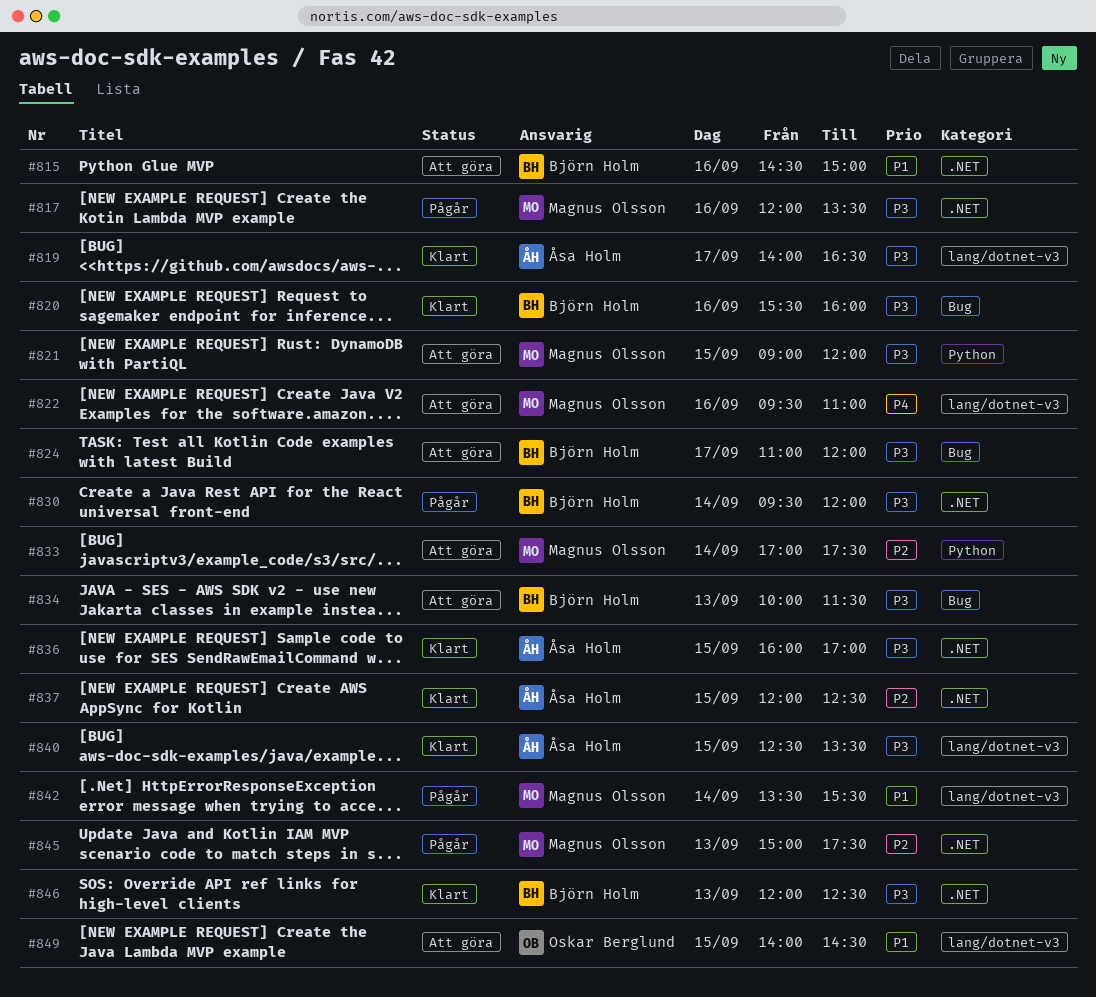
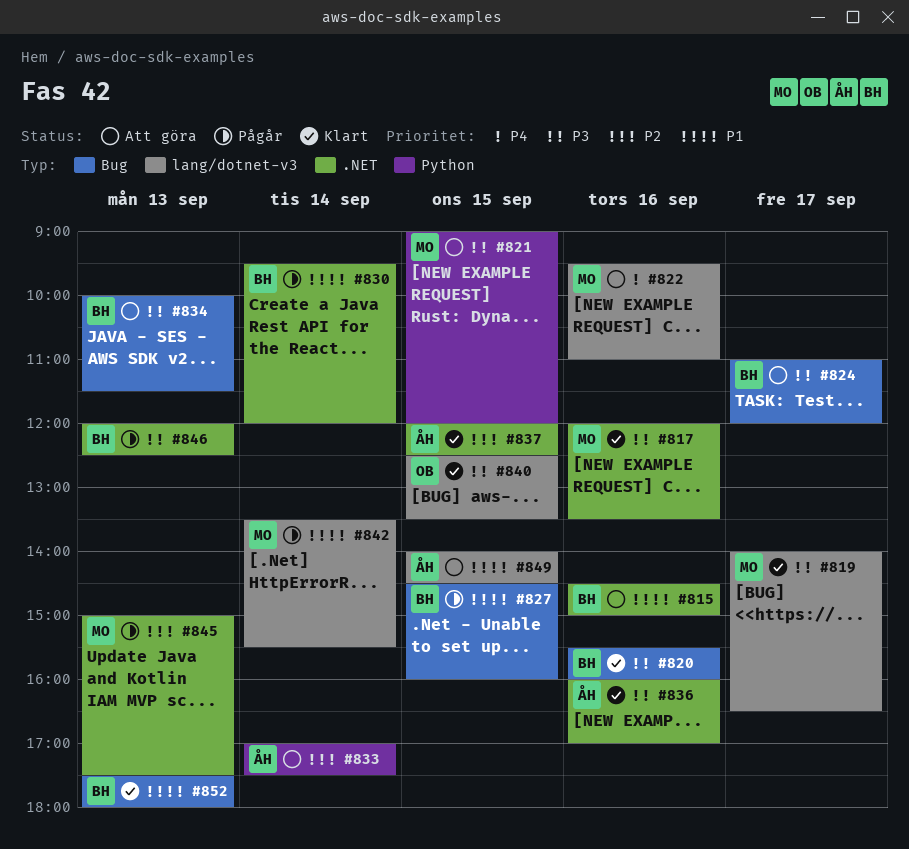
#817, status: Pågår -> Klart
#819, owner: Åsa Holm -> Magnus Olsson
#827: none -> present
#830, priority: P3 -> P1
#833, owner: Magnus Olsson -> Åsa Holm
#836, day: Sep 15 -> Sep 16
#840, owner: Åsa Holm -> Oskar Berglund
#846, status: Klart -> Pågår
#849, owner: Oskar Berglund -> Åsa Holm
#852: none -> present

